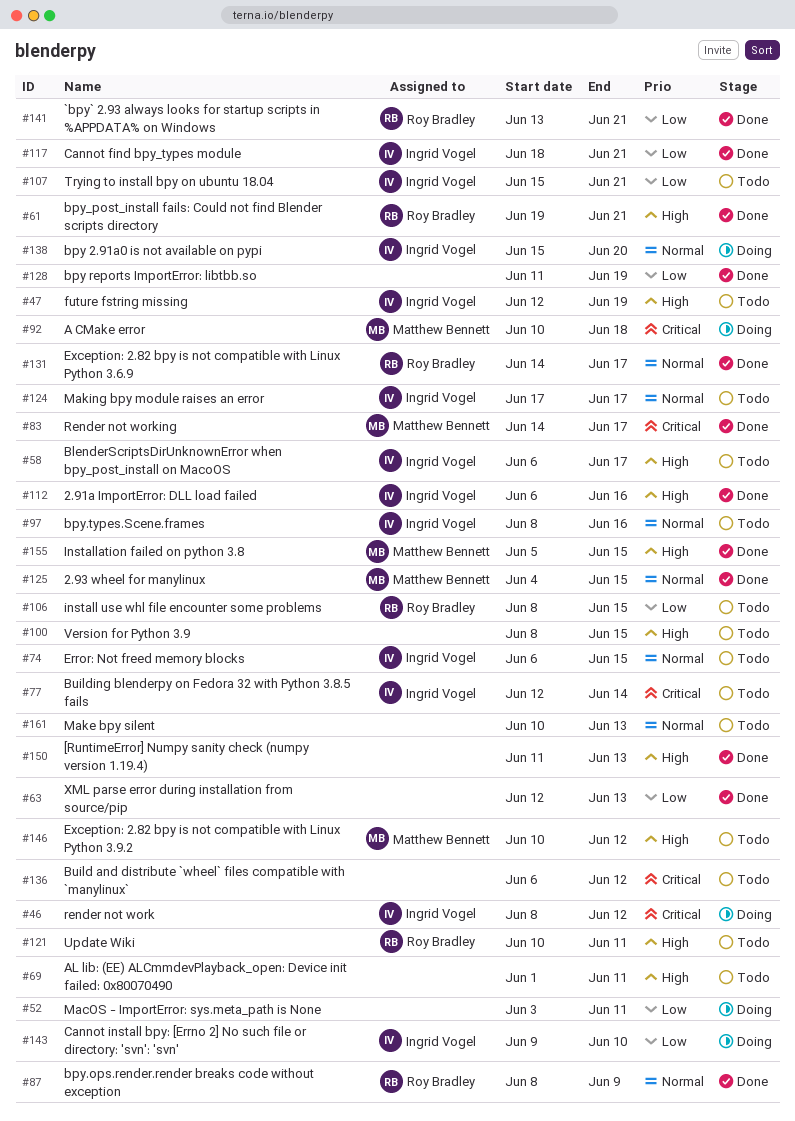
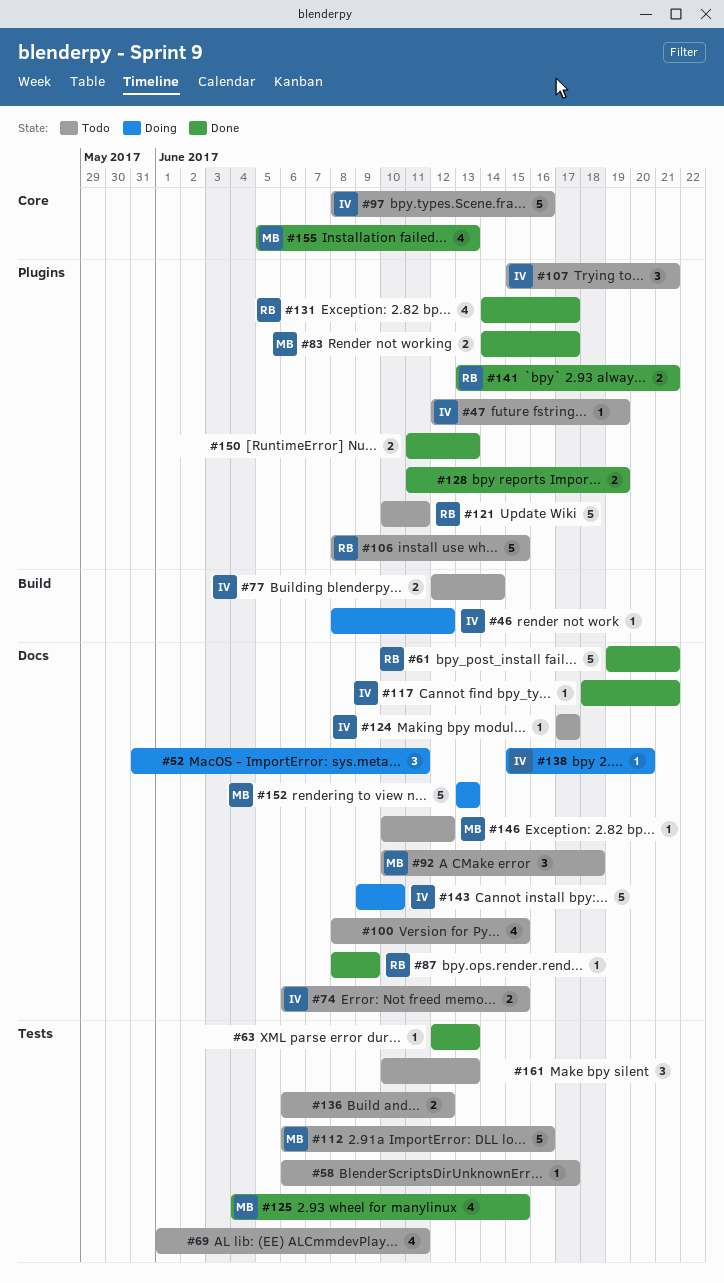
#52, start: Jun 3 -> May 31
#58, owner: Ingrid Vogel -> none
#92, status: Doing -> Todo
#112, status: Done -> Todo
#112, owner: Ingrid Vogel -> Matthew Bennett
#152: none -> present
#155, due: Jun 15 -> Jun 13

